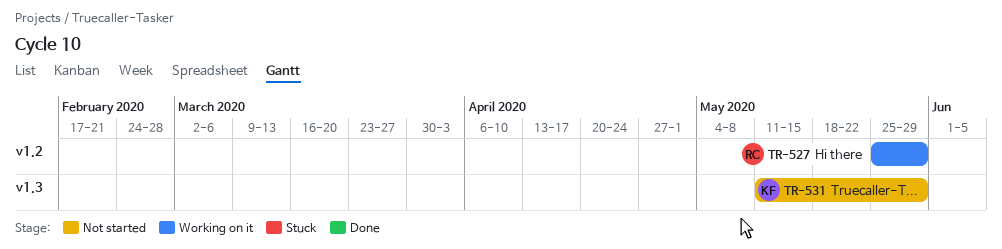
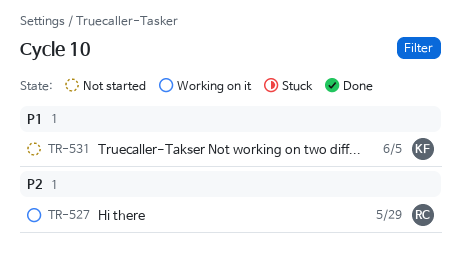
TR-531, due: May 29 -> Jun 5

